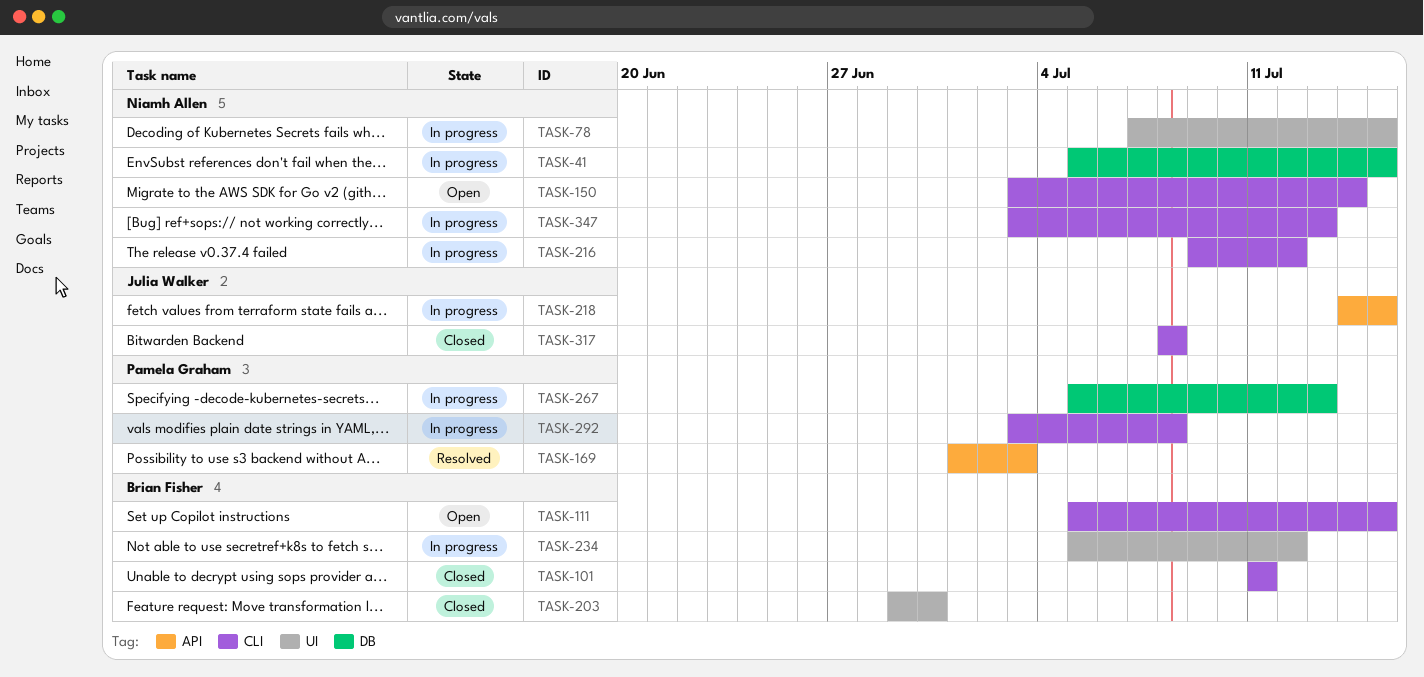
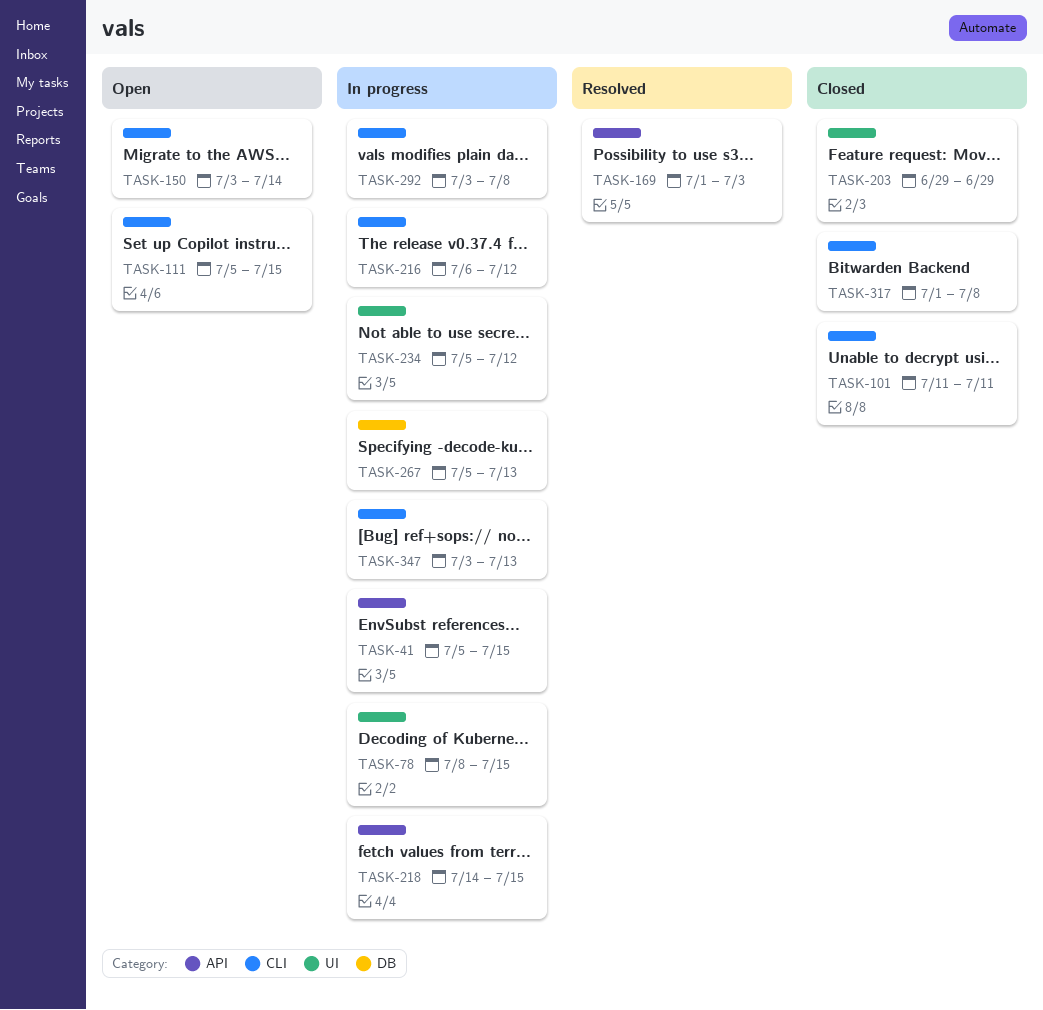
TASK-41, label: DB -> API
TASK-78, start: Jul 7 -> Jul 8
TASK-203, due: Jun 30 -> Jun 29
TASK-216, start: Jul 9 -> Jul 6
TASK-317, start: Jul 8 -> Jul 1

